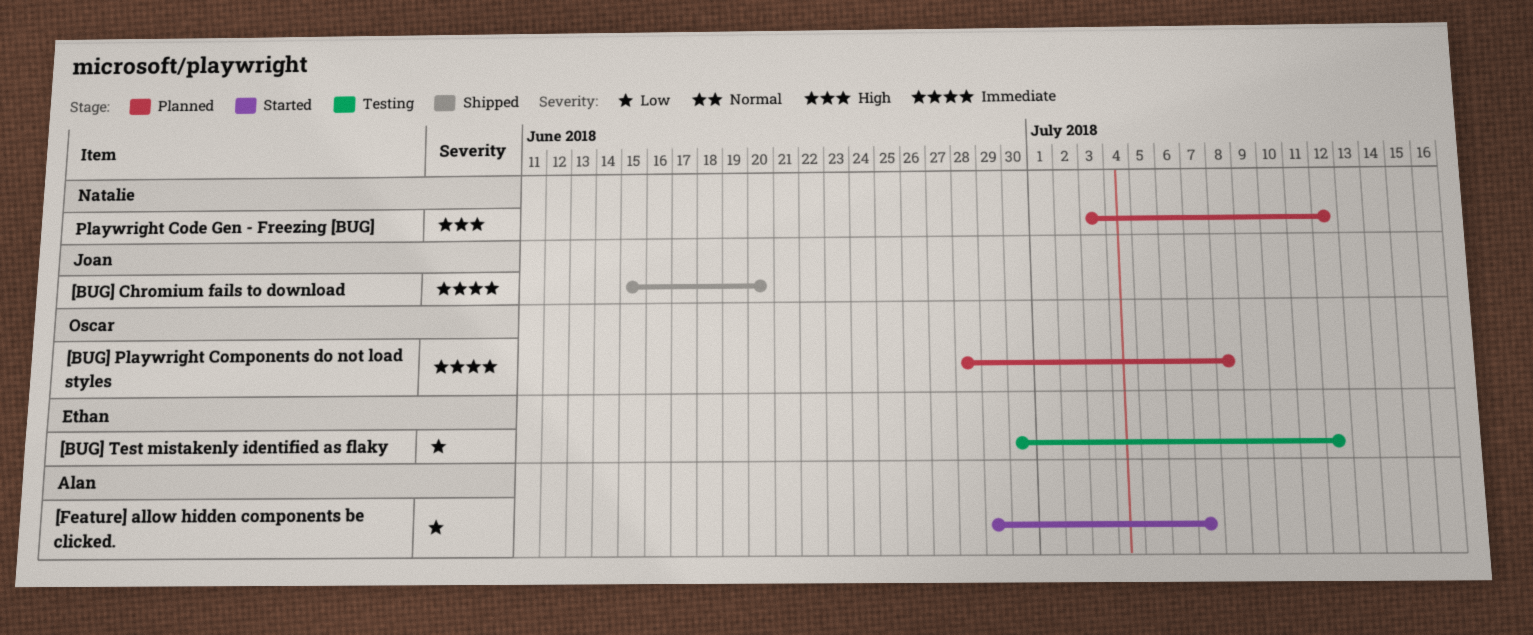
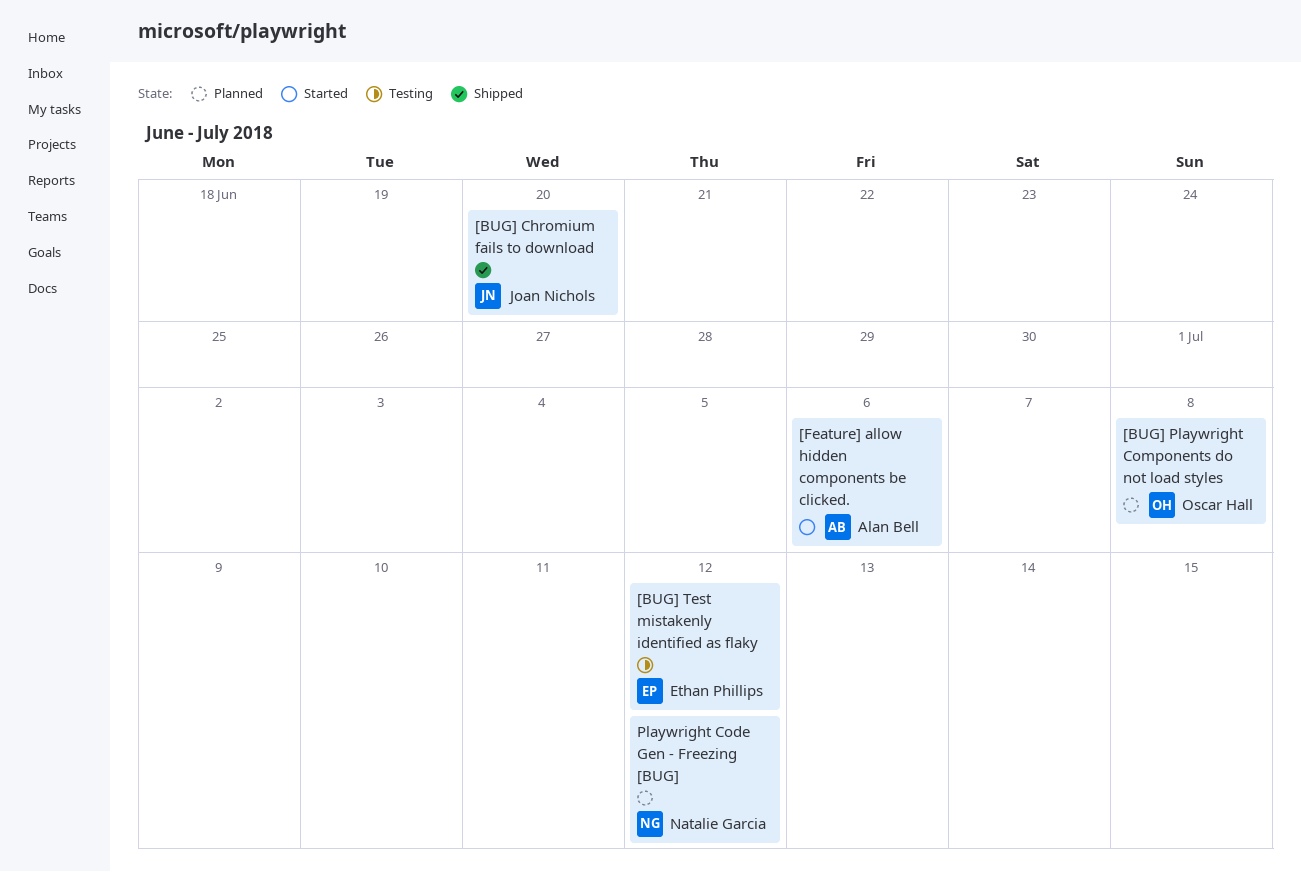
[Feature] allow hidden components be clicked., due: Jul 7 -> Jul 6

